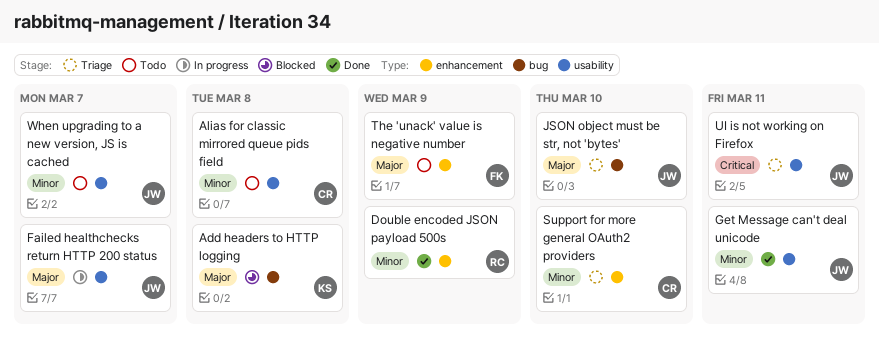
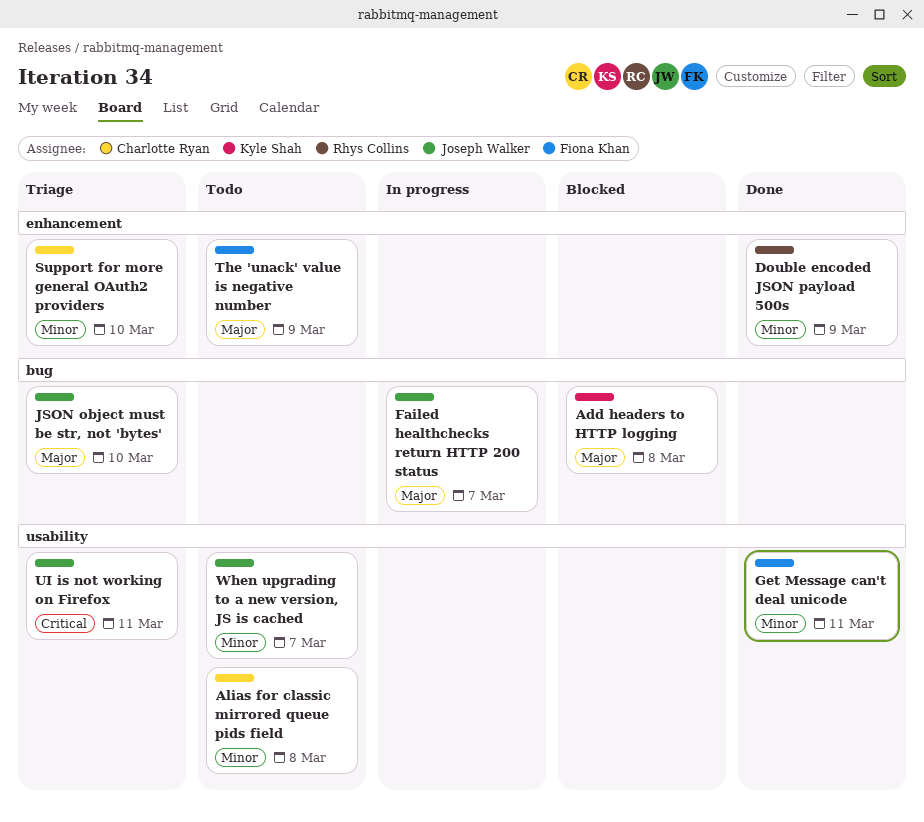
Failed healthchecks return HTTP 200 status, label: usability -> bug
Get Message can't deal unicode, owner: Joseph Walker -> Fiona Khan

